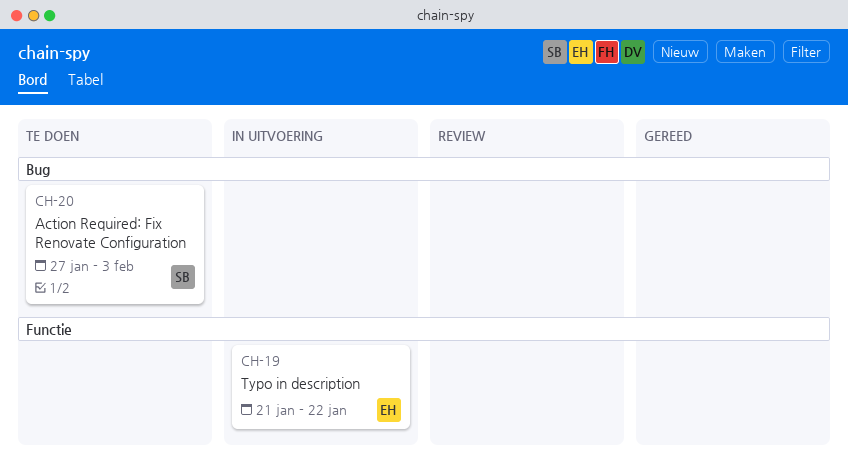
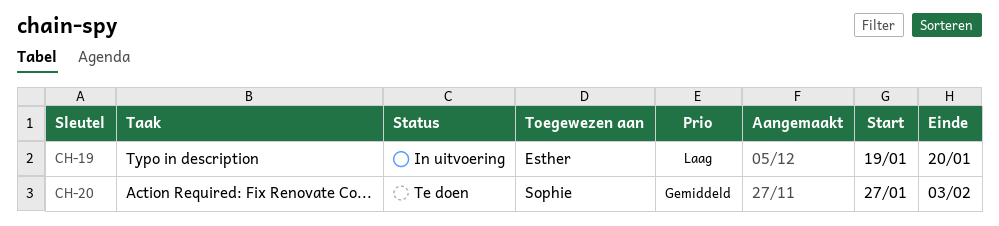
CH-19, start: Jan 21 -> Jan 19
CH-19, due: Jan 22 -> Jan 20

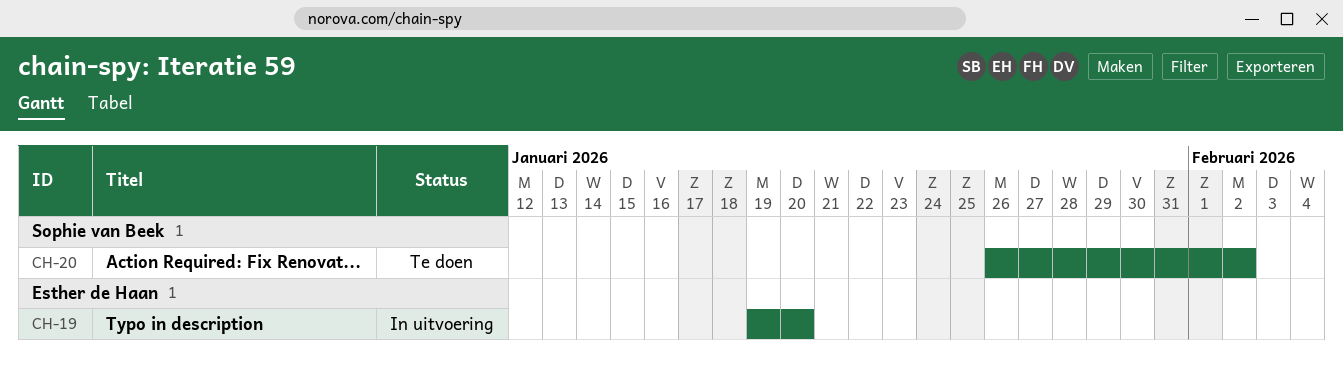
CH-20, start: Jan 27 -> Jan 26
CH-20, due: Feb 3 -> Feb 2

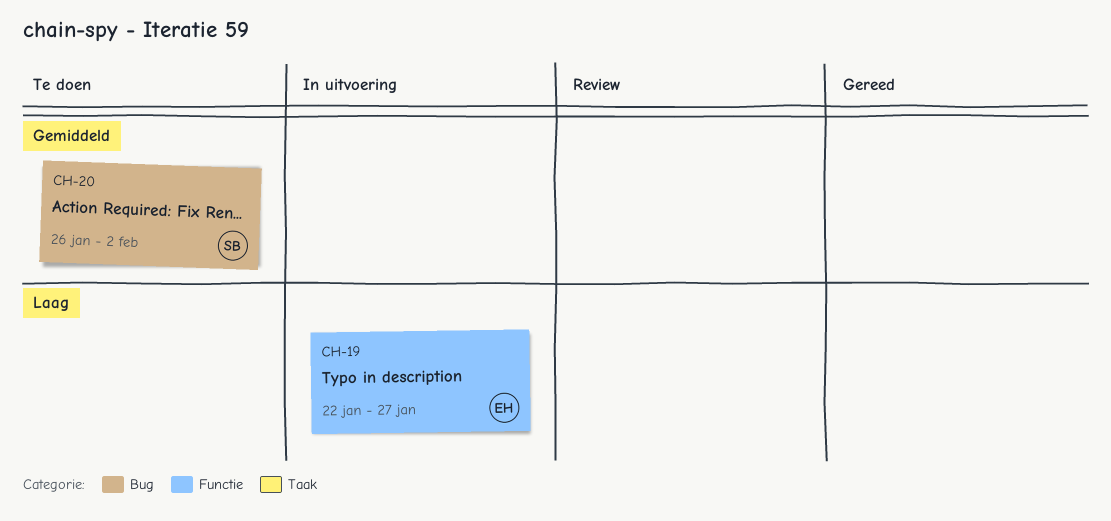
CH-19, start: Jan 19 -> Jan 22
CH-19, due: Jan 20 -> Jan 27

